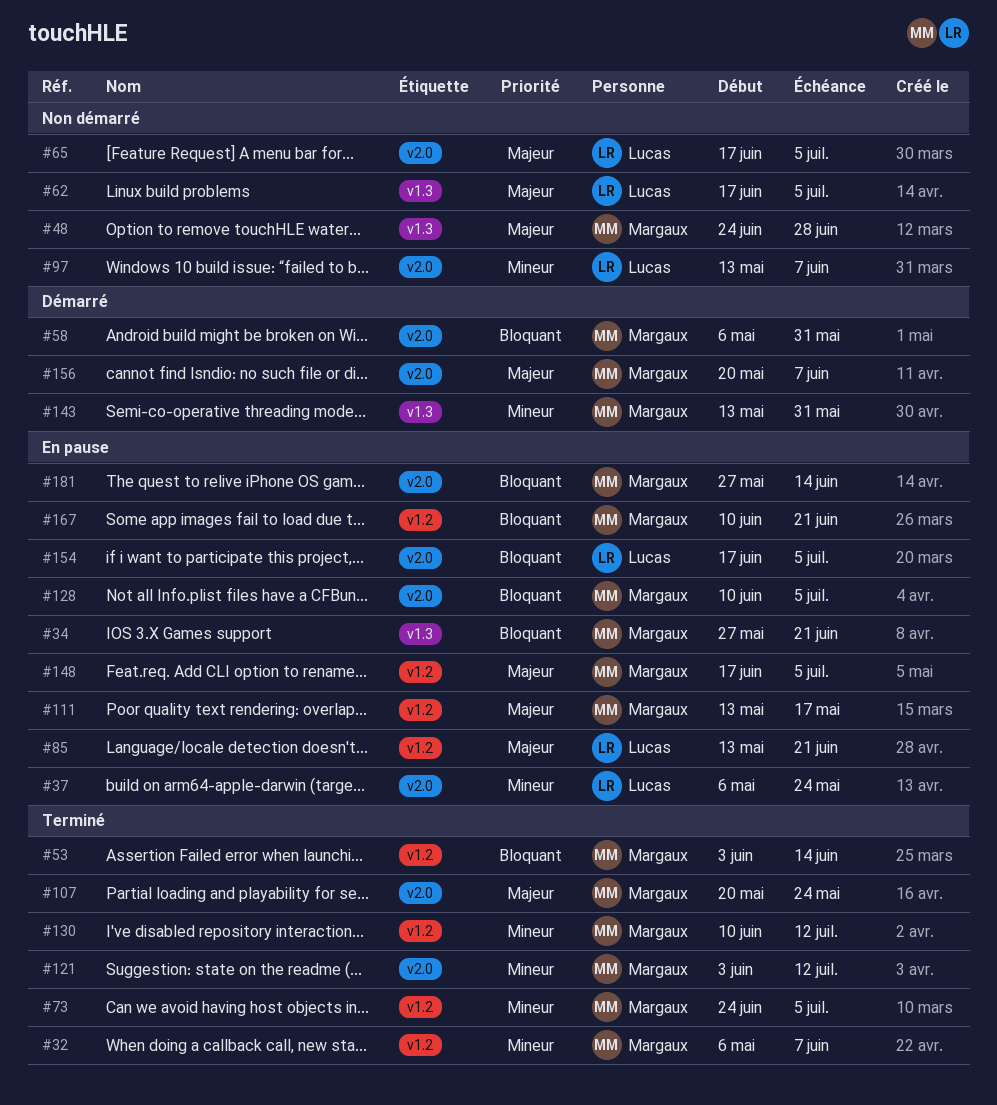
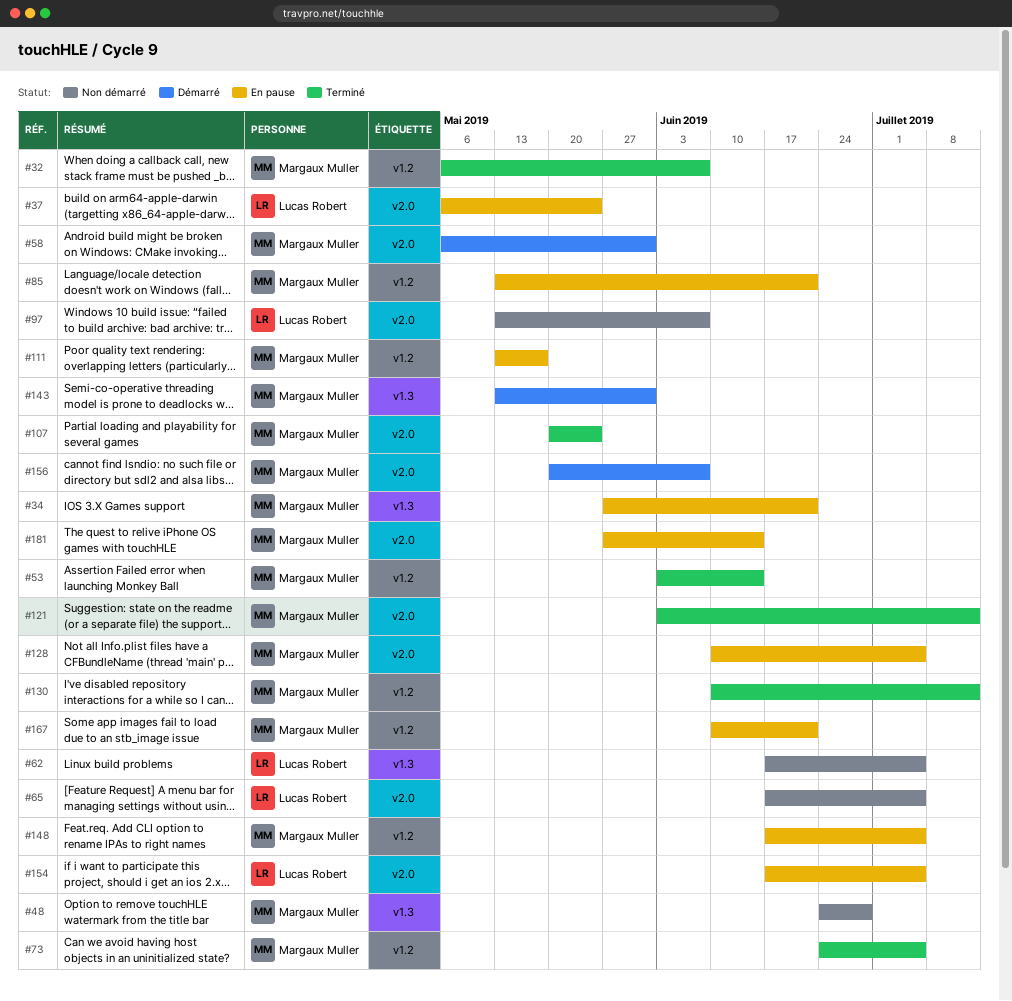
#85, owner: Lucas Robert -> Margaux Muller

